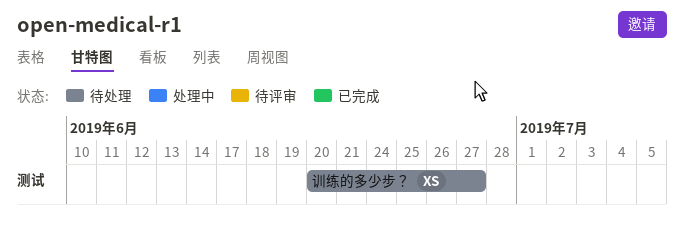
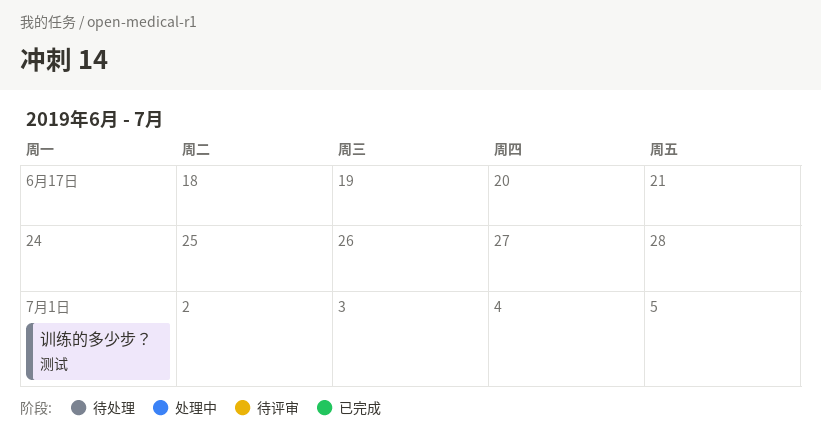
训练的多少步？, due: Jun 27 -> Jul 1

